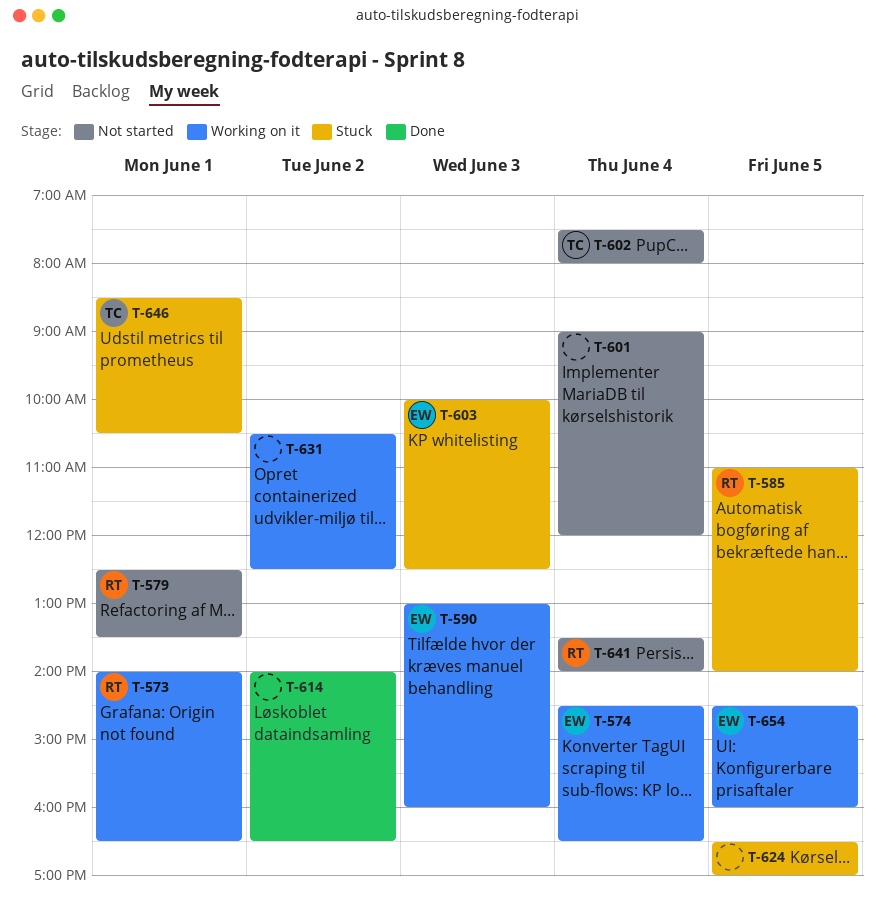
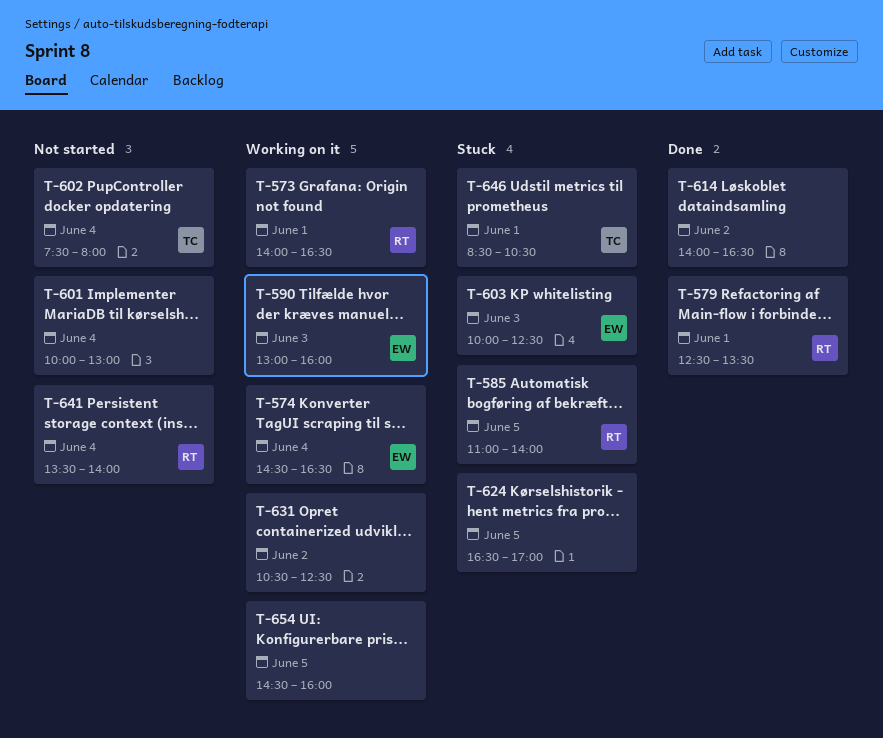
T-579, status: Not started -> Done
T-601, begins: 09:00 -> 10:00
T-601, ends: 12:00 -> 13:00
T-654, owner: EW -> none

